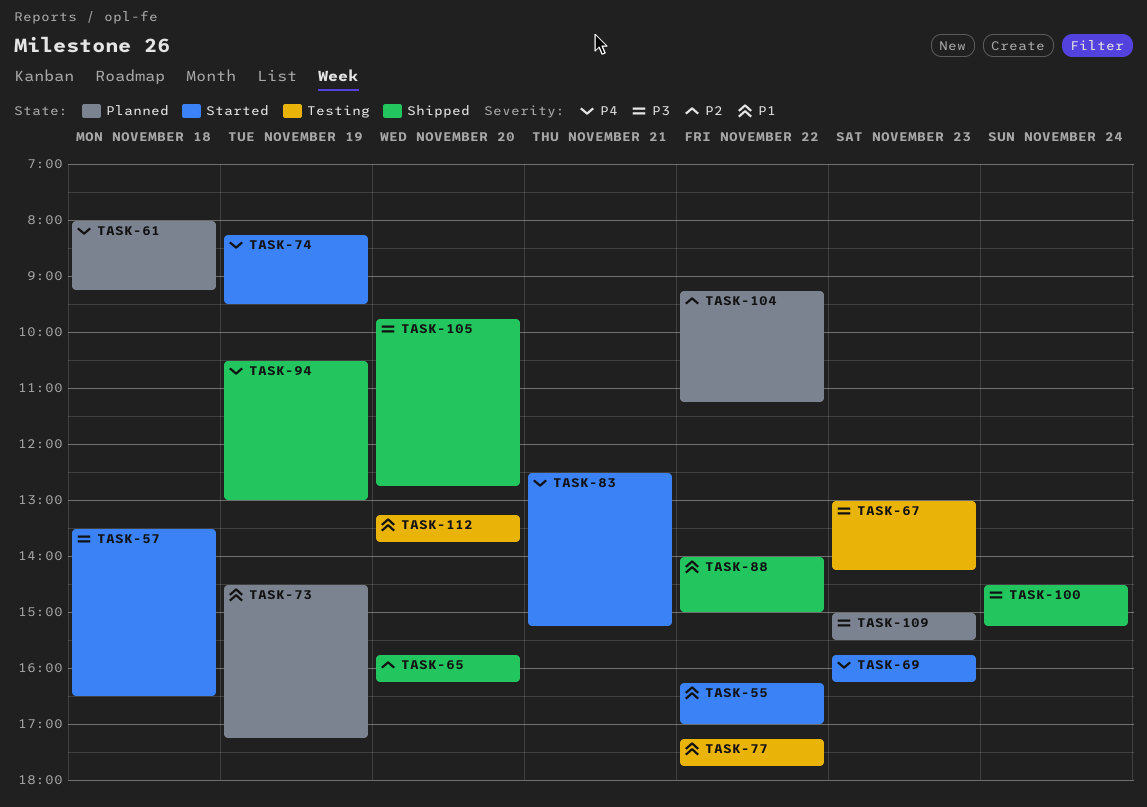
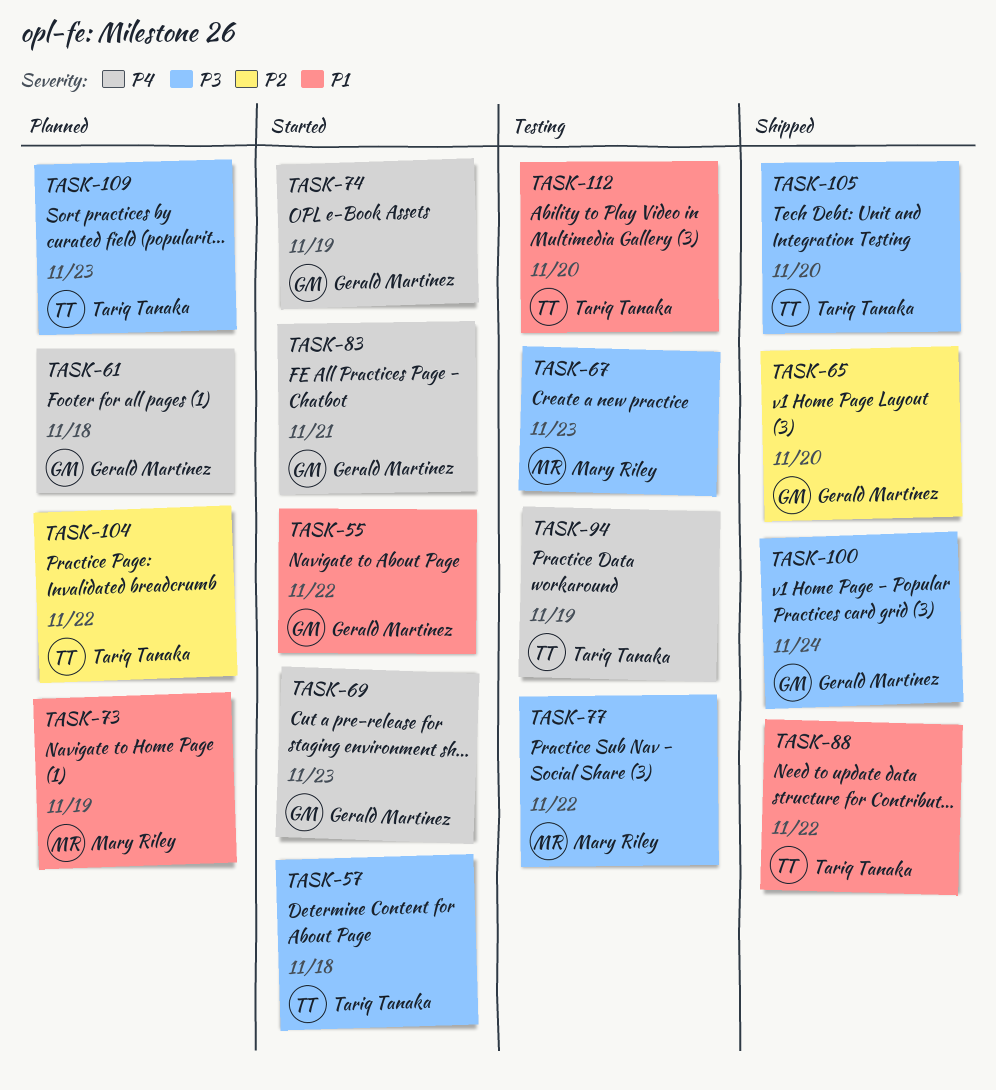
TASK-77, priority: P1 -> P3
TASK-94, status: Shipped -> Testing

